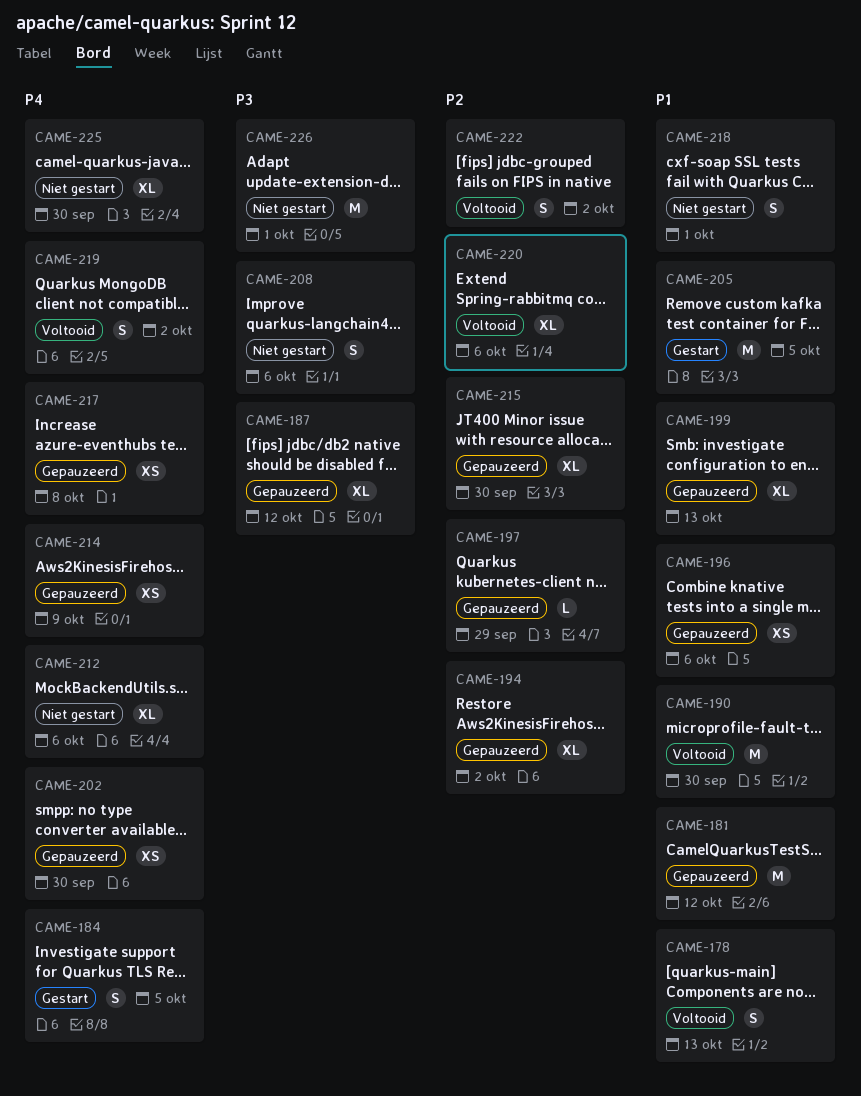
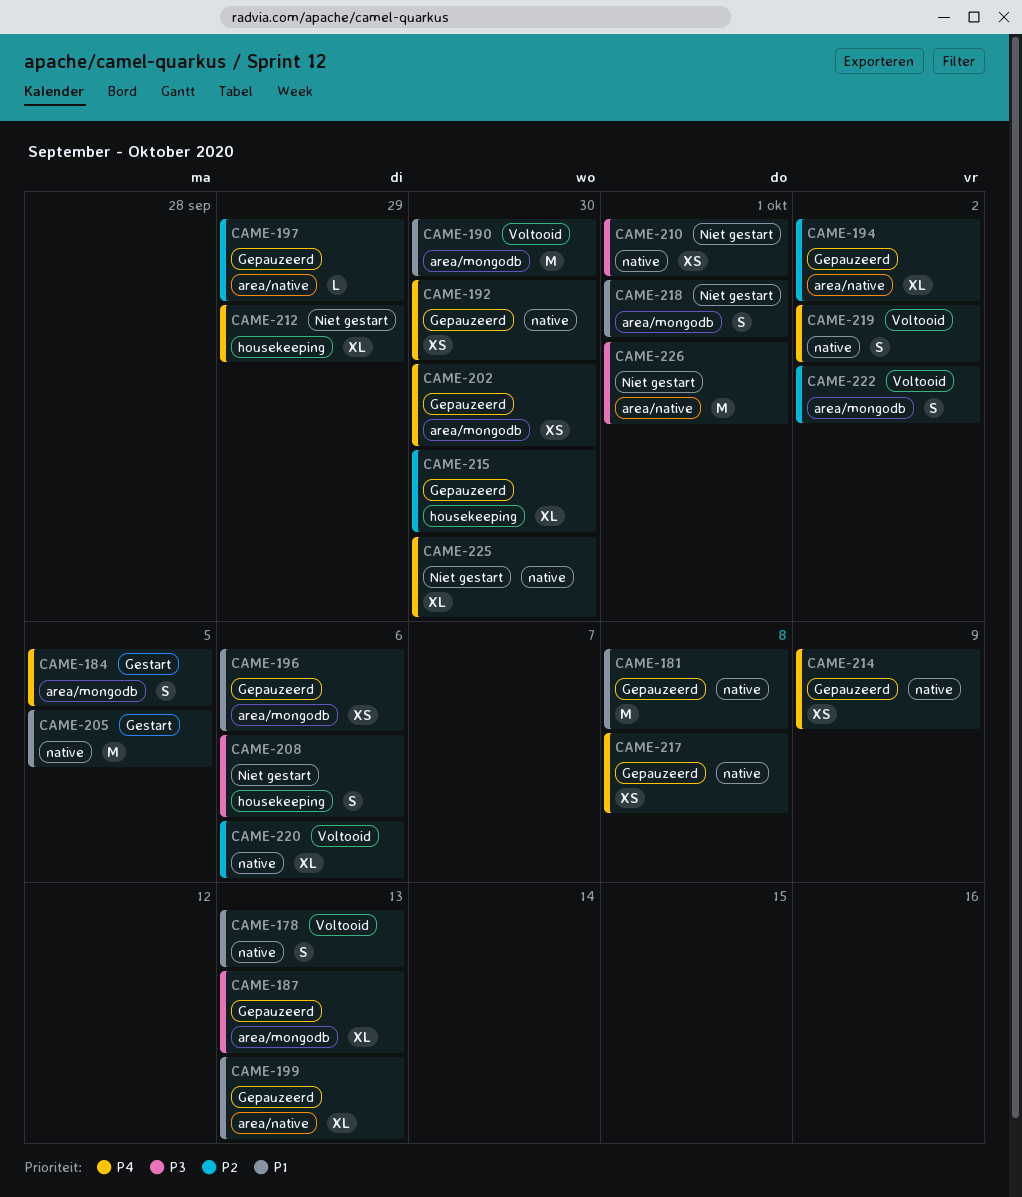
CAME-181, due: Oct 12 -> Oct 8
CAME-187, due: Oct 12 -> Oct 13
CAME-192: none -> present
CAME-210: none -> present
CAME-212, due: Oct 6 -> Sep 29

